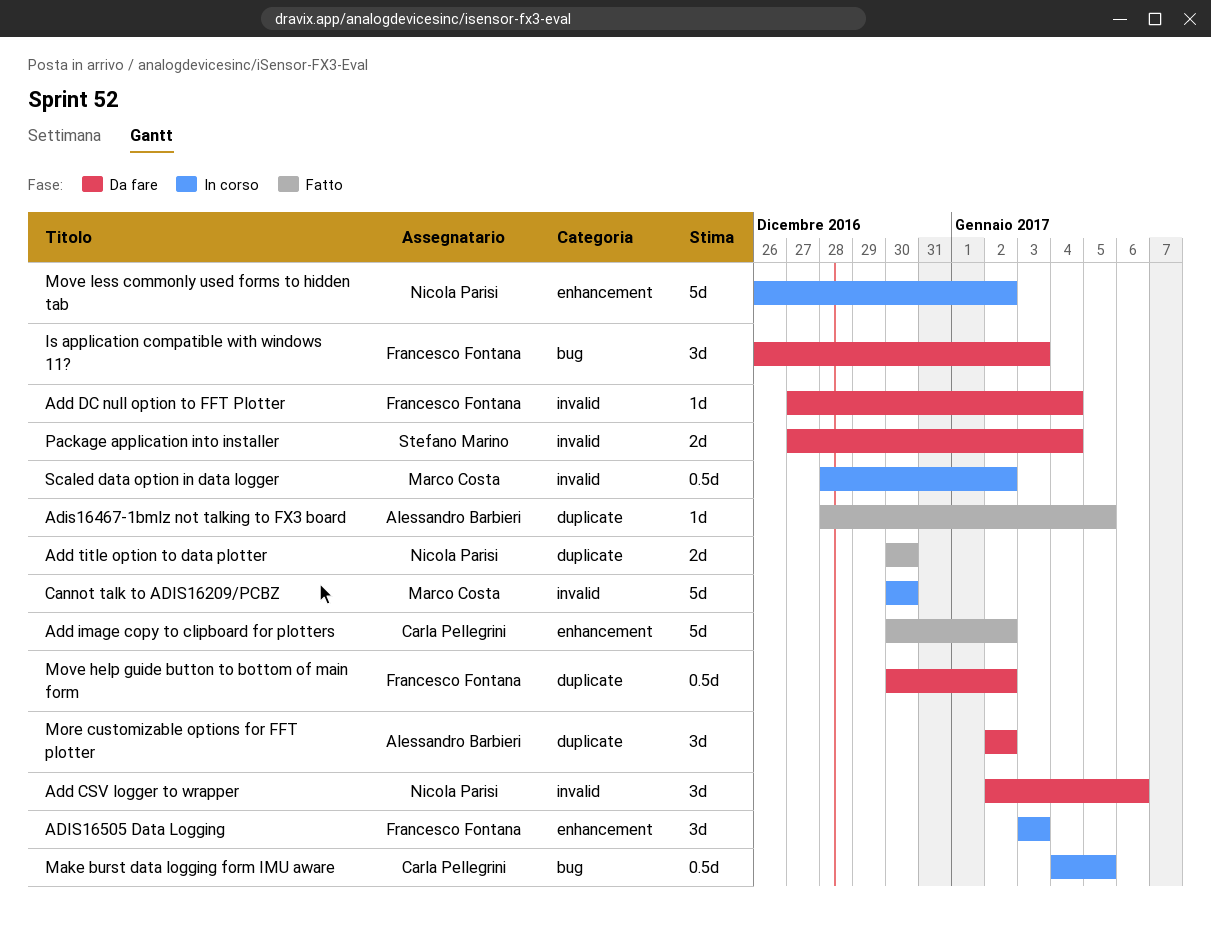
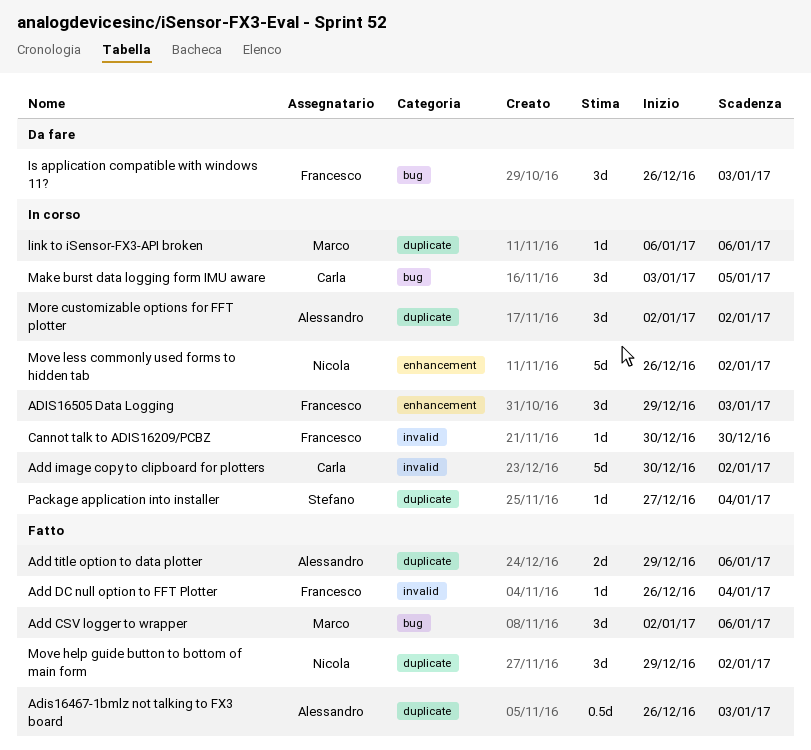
Add CSV logger to wrapper, status: Da fare -> Fatto
Add CSV logger to wrapper, owner: Nicola Parisi -> Marco Costa
Add CSV logger to wrapper, label: invalid -> bug
Add DC null option to FFT Plotter, status: Da fare -> Fatto
Add DC null option to FFT Plotter, start: Dec 27 -> Dec 26
Add image copy to clipboard for plotters, status: Fatto -> In corso
Add image copy to clipboard for plotters, label: enhancement -> invalid
Add title option to data plotter, owner: Nicola Parisi -> Alessandro Barbieri
Add title option to data plotter, start: Dec 30 -> Dec 29
Add title option to data plotter, due: Dec 30 -> Jan 6
Adis16467-1bmlz not talking to FX3 board, estimate: 1d -> 0.5d
Adis16467-1bmlz not talking to FX3 board, start: Dec 28 -> Dec 26
Adis16467-1bmlz not talking to FX3 board, due: Jan 5 -> Jan 3
ADIS16505 Data Logging, start: Jan 3 -> Dec 29
Cannot talk to ADIS16209/PCBZ, owner: Marco Costa -> Francesco Fontana
Cannot talk to ADIS16209/PCBZ, estimate: 5d -> 1d
link to iSensor-FX3-API broken: none -> present
Make burst data logging form IMU aware, estimate: 0.5d -> 3d
Make burst data logging form IMU aware, start: Jan 4 -> Jan 3
More customizable options for FFT plotter, status: Da fare -> In corso
Move help guide button to bottom of main form, status: Da fare -> Fatto
Move help guide button to bottom of main form, owner: Francesco Fontana -> Nicola Parisi
Move help guide button to bottom of main form, estimate: 0.5d -> 3d
Move help guide button to bottom of main form, start: Dec 30 -> Dec 29
Package application into installer, status: Da fare -> In corso
Package application into installer, label: invalid -> duplicate
Package application into installer, estimate: 2d -> 1d
Scaled data option in data logger: present -> none

